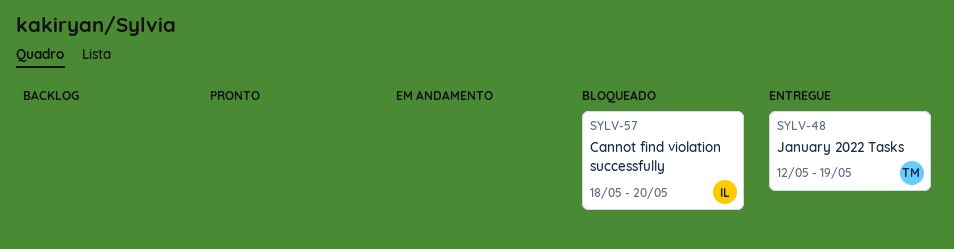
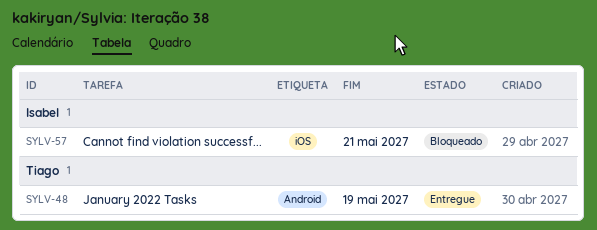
SYLV-57, due: May 20 -> May 21

